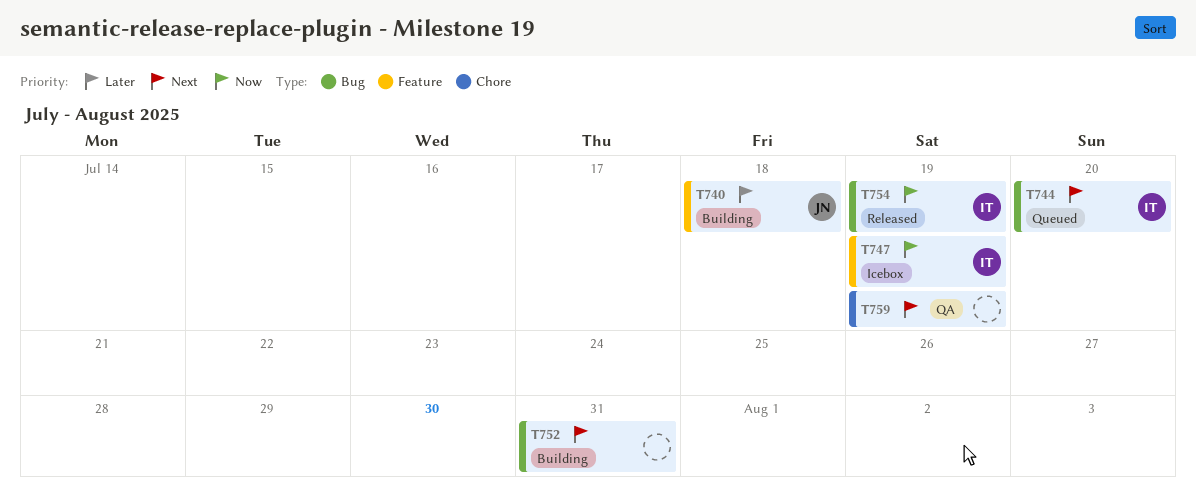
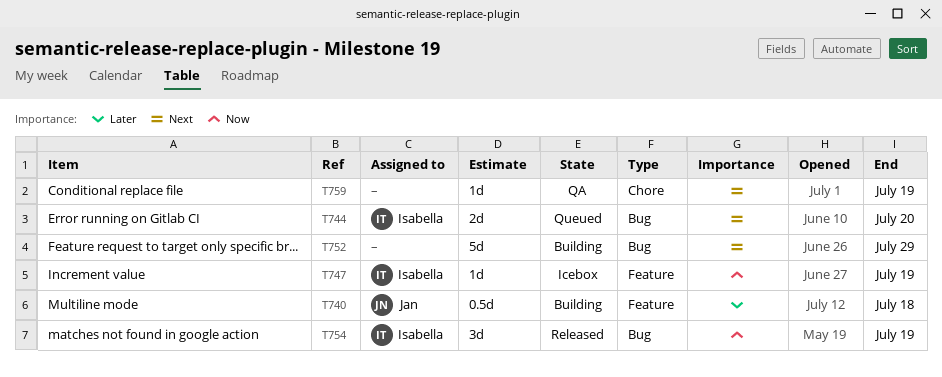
T752, due: Jul 31 -> Jul 29

